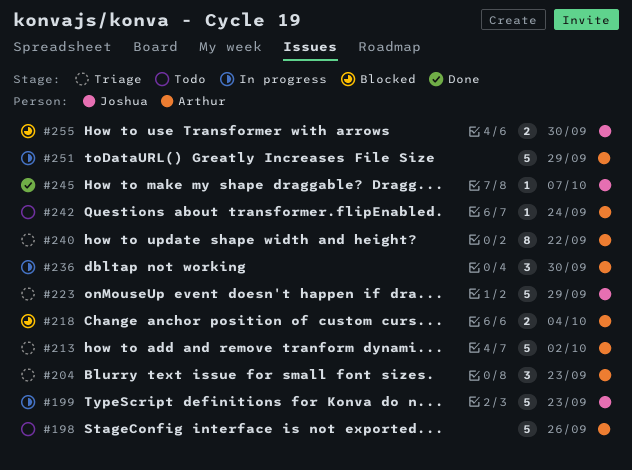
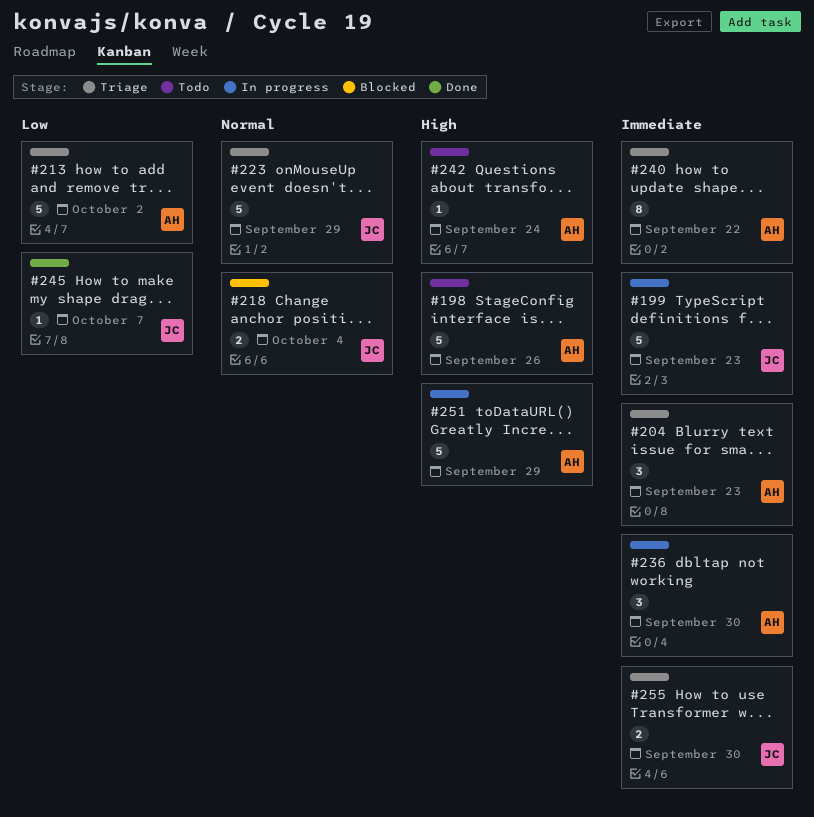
#218, owner: Arthur -> Joshua
#255, status: Blocked -> Triage

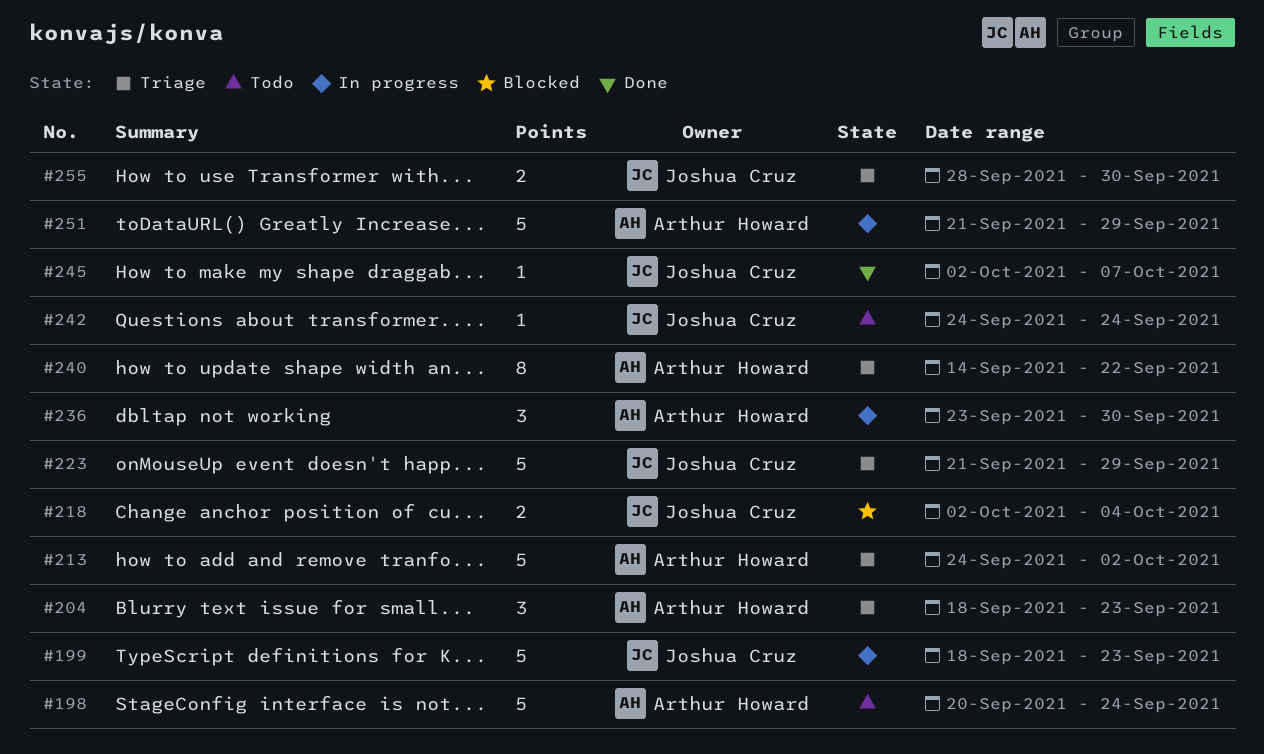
#198, due: Sep 26 -> Sep 24
#242, owner: Arthur Howard -> Joshua Cruz

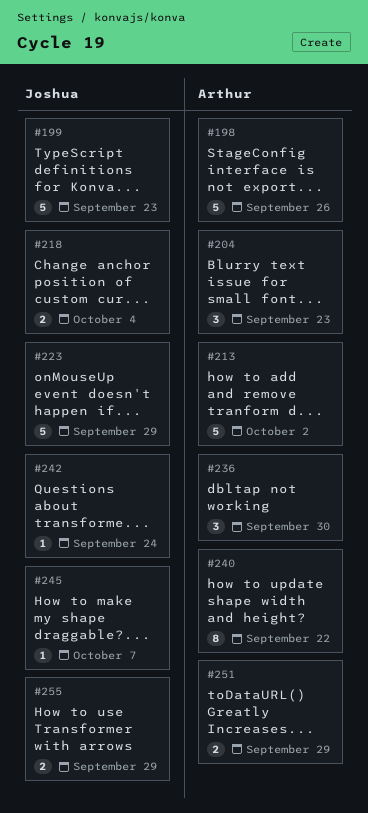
#198, due: Sep 24 -> Sep 26
#251, estimate: 5 -> 2
#255, due: Sep 30 -> Sep 29

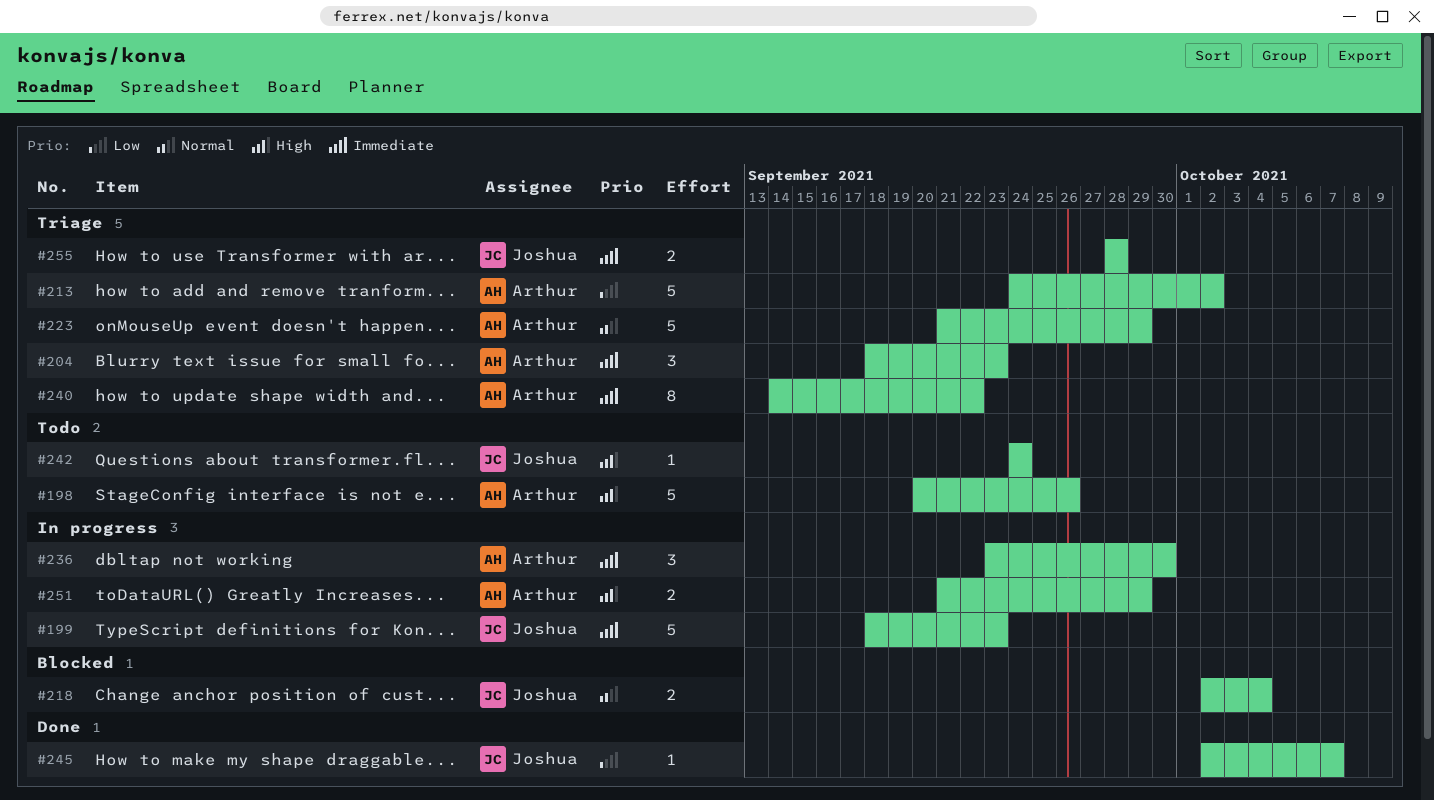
#223, owner: Joshua -> Arthur
#255, due: Sep 29 -> Sep 28

